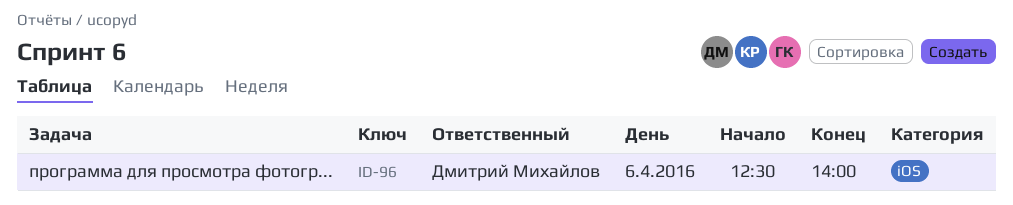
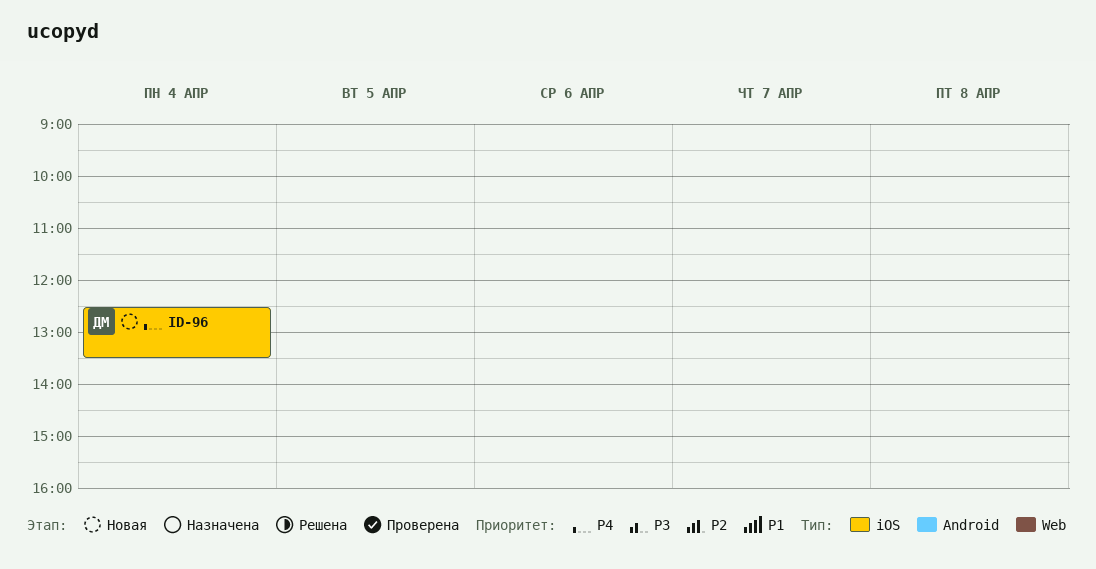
ID-96, day: Apr 6 -> Apr 4
ID-96, ends: 14:00 -> 13:30

